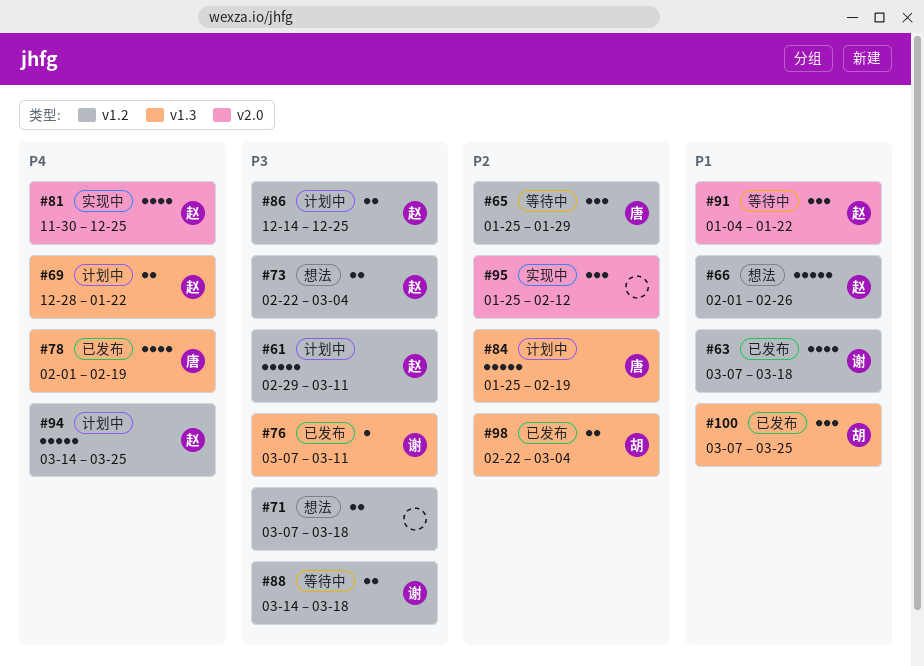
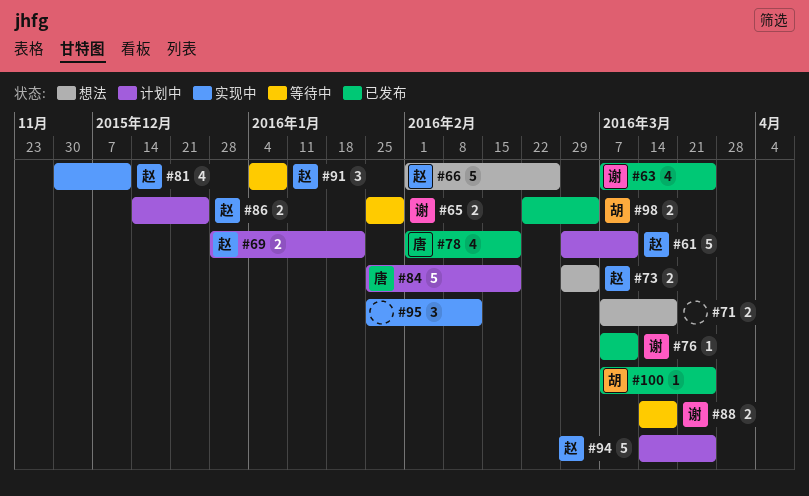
#63, due: Mar 18 -> Mar 25
#65, owner: 唐 -> 谢
#65, estimate: 3 -> 2
#73, start: Feb 22 -> Feb 29
#81, due: Dec 25 -> Dec 11
#91, due: Jan 22 -> Jan 8
#100, estimate: 3 -> 1

